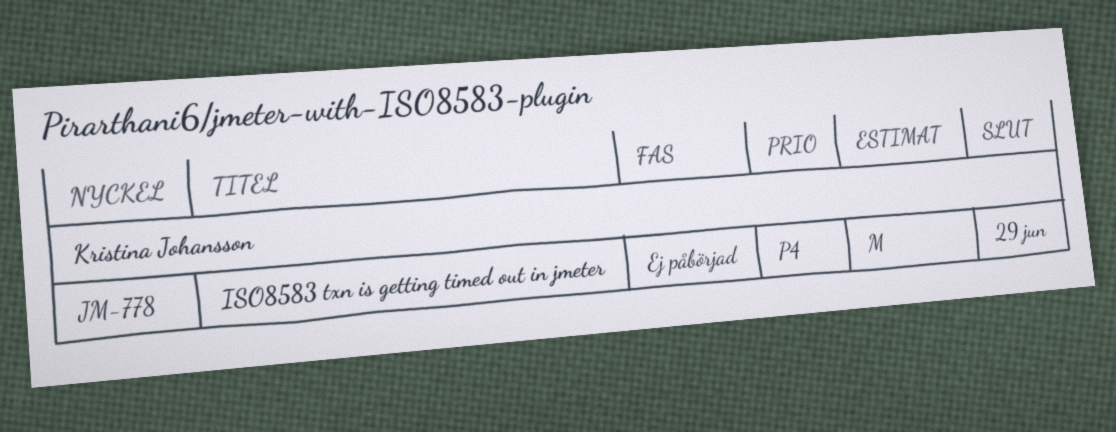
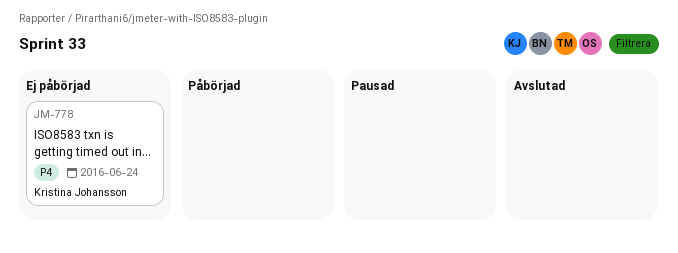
JM-778, due: Jun 29 -> Jun 24

